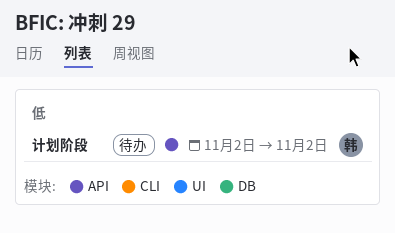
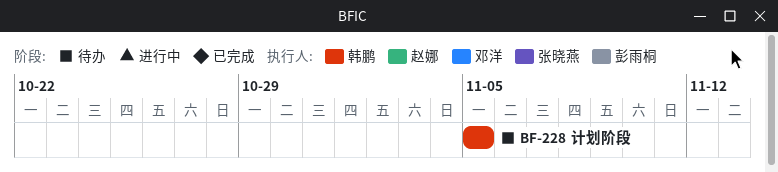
计划阶段, start: Nov 2 -> Nov 5
计划阶段, due: Nov 2 -> Nov 5

